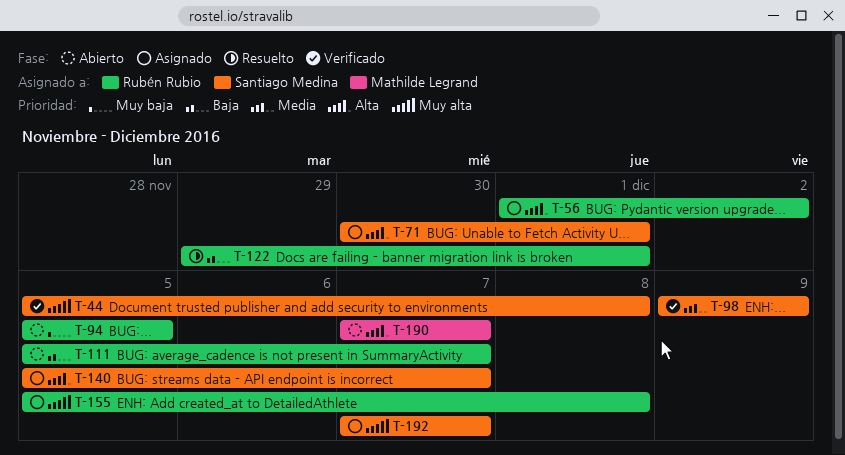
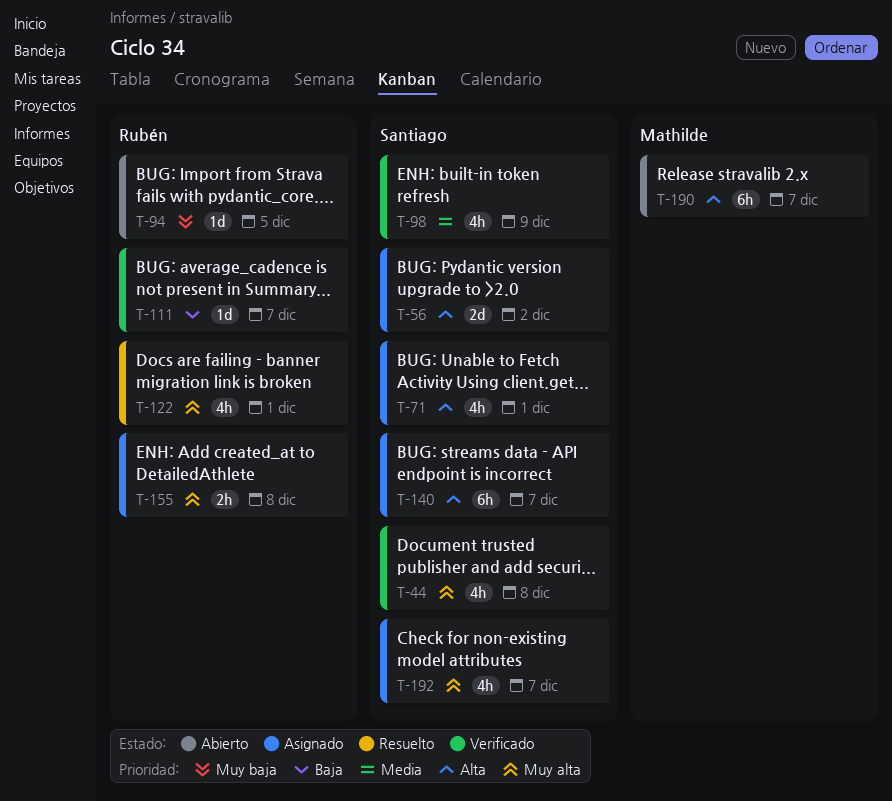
T-56, owner: Rubén Rubio -> Santiago Medina
T-111, status: Abierto -> Verificado
T-122, priority: Baja -> Muy alta

